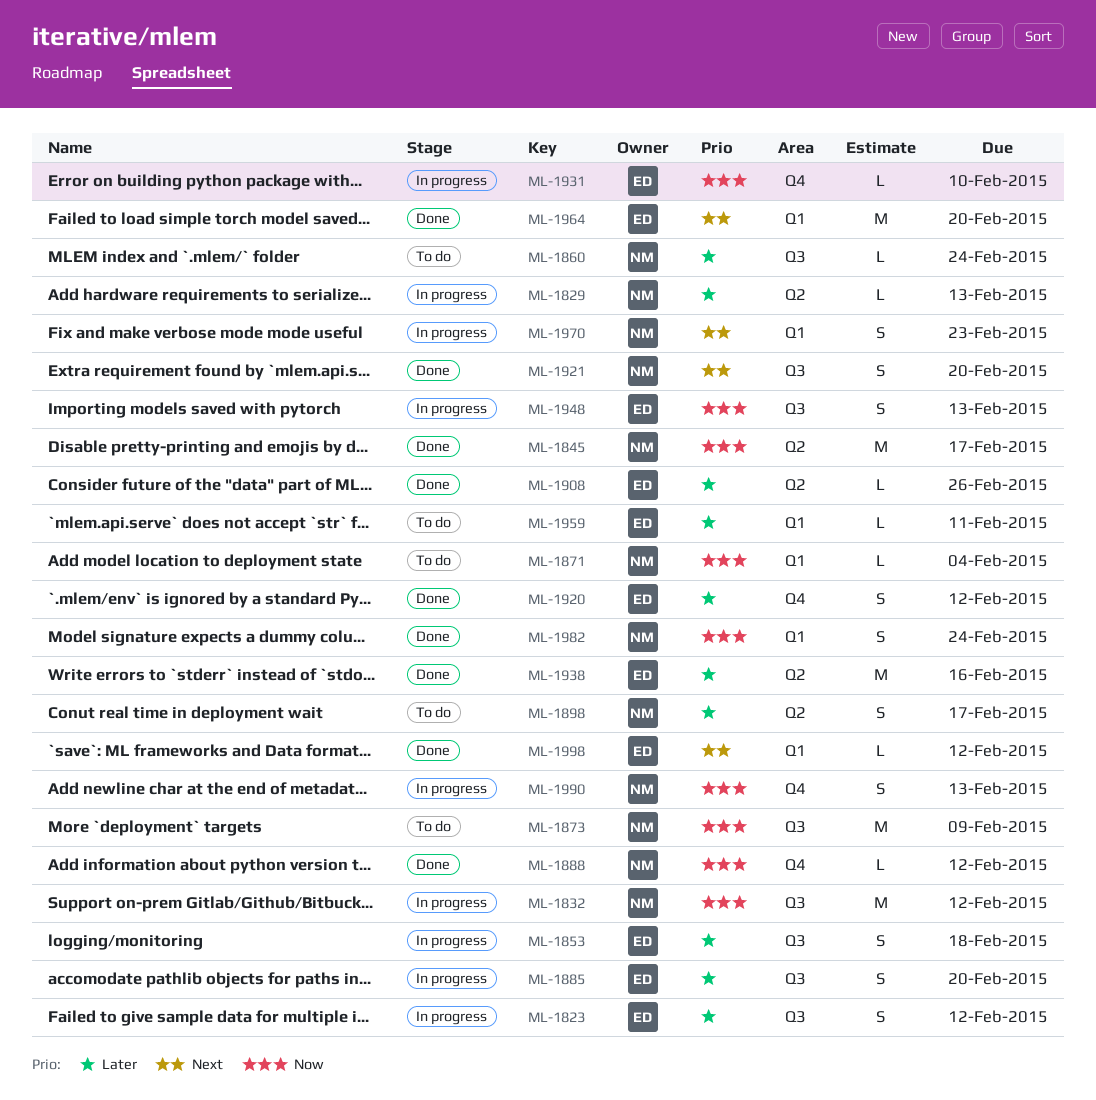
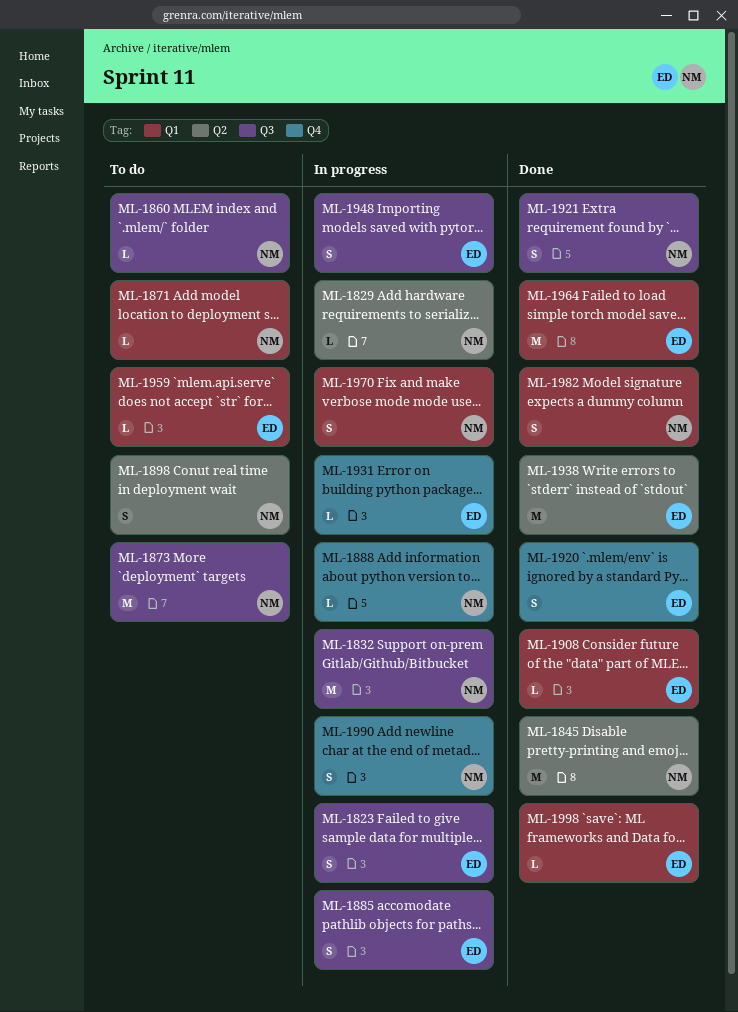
ML-1853: present -> none
ML-1888, status: Done -> In progress
ML-1908, label: Q2 -> Q1

